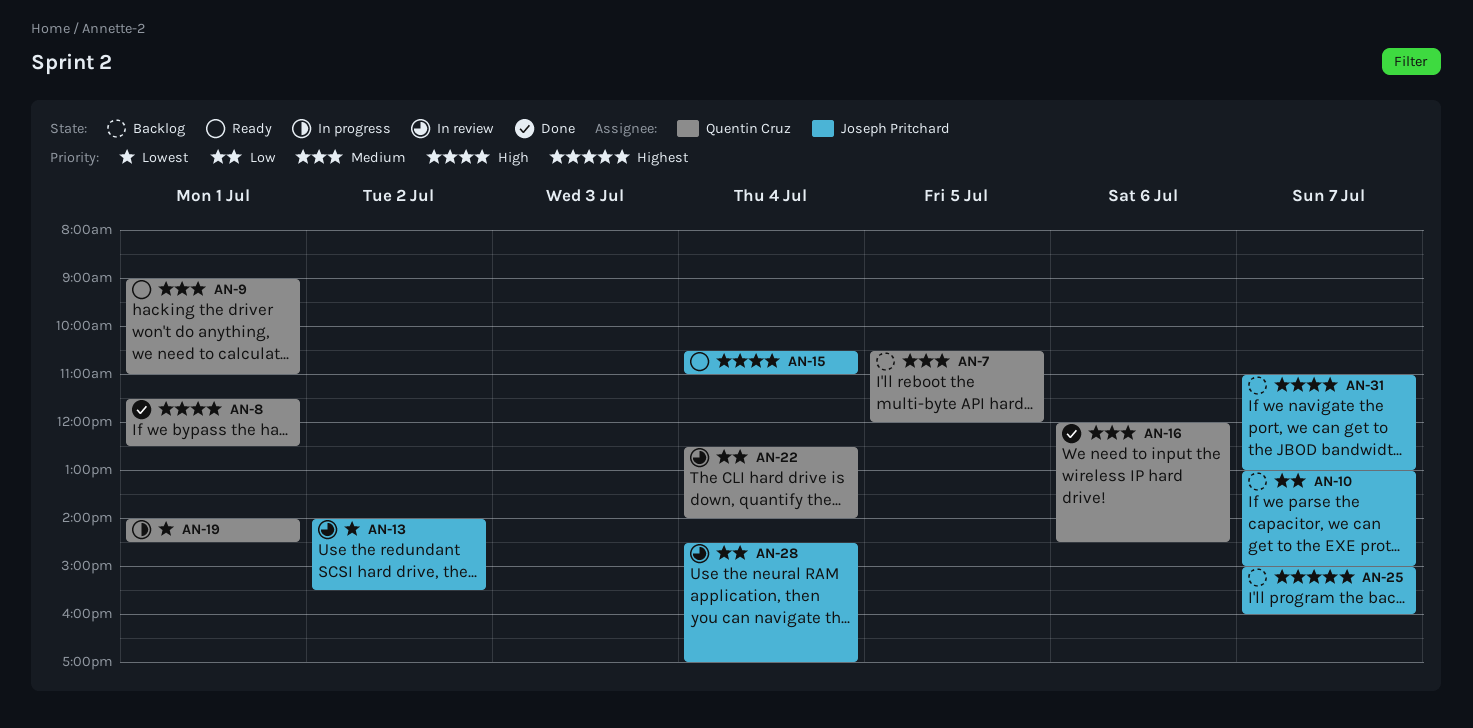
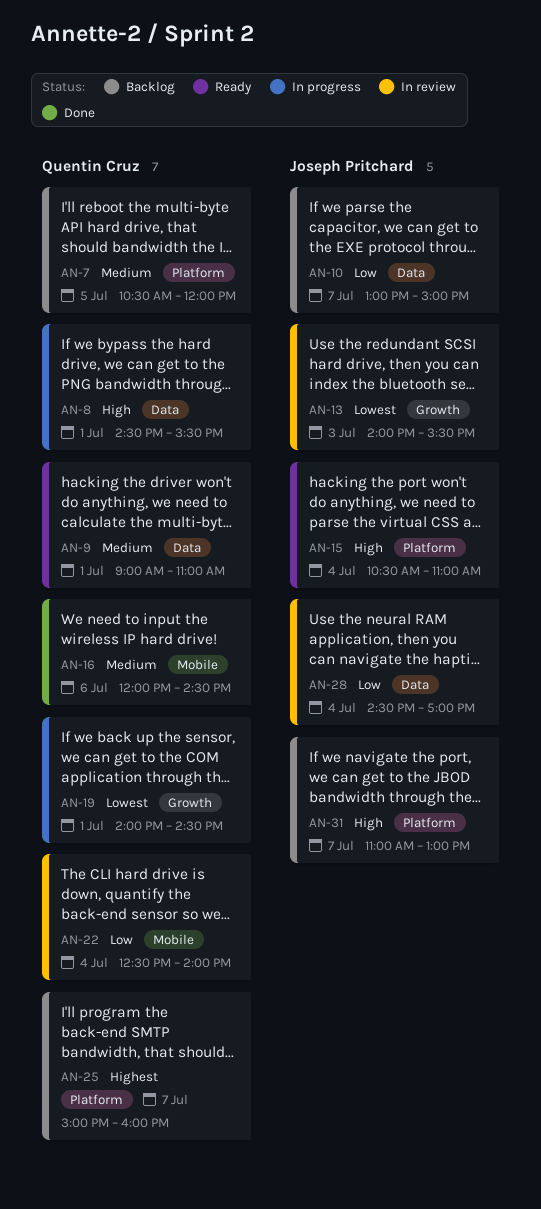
AN-8, status: Done -> In progress
AN-8, begins: 11:30 -> 14:30
AN-8, ends: 12:30 -> 15:30
AN-13, day: Jul 2 -> Jul 3
AN-25, owner: Joseph Pritchard -> Quentin Cruz

